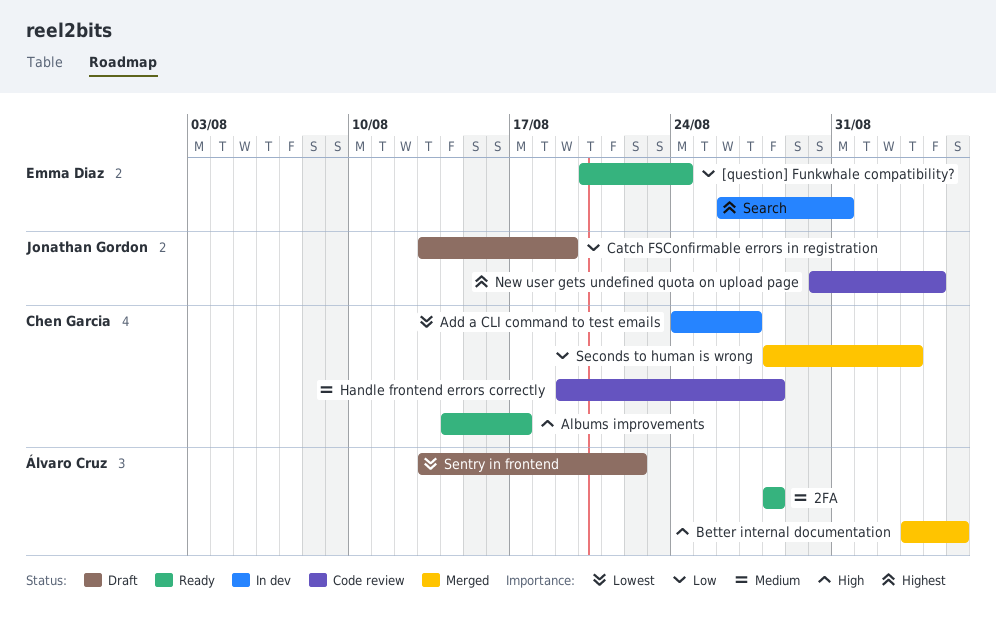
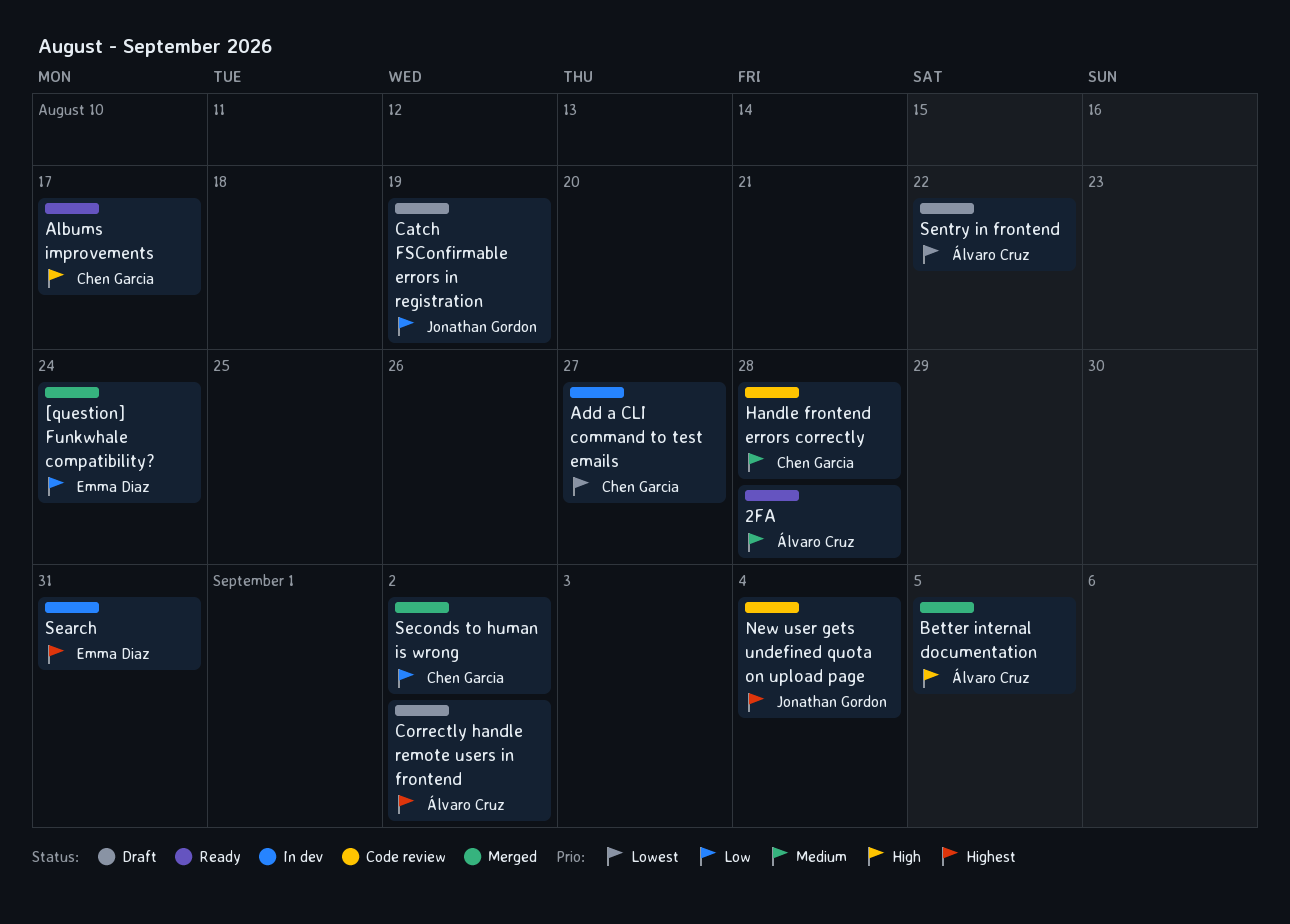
[question] Funkwhale compatibility?, status: Ready -> Merged
Correctly handle remote users in frontend: none -> present
Seconds to human is wrong, due: Sep 3 -> Sep 2

